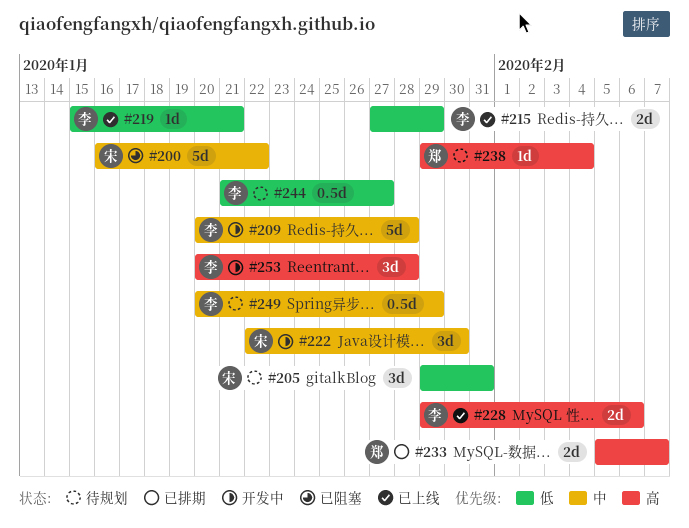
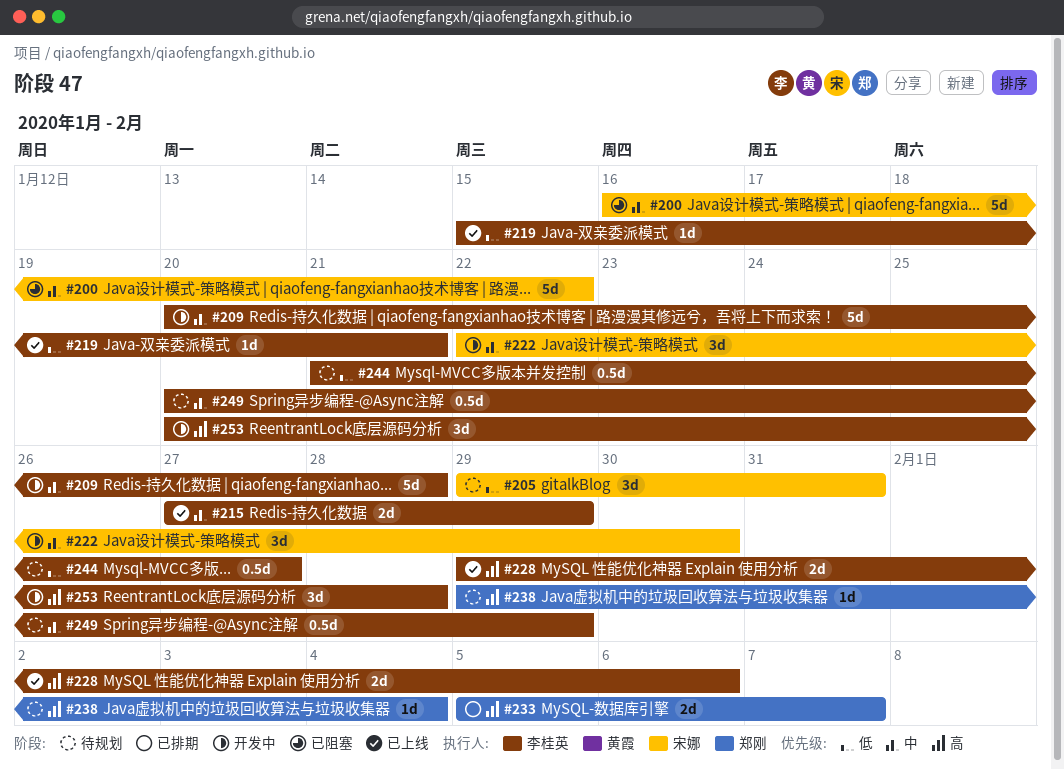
#215, priority: 低 -> 中

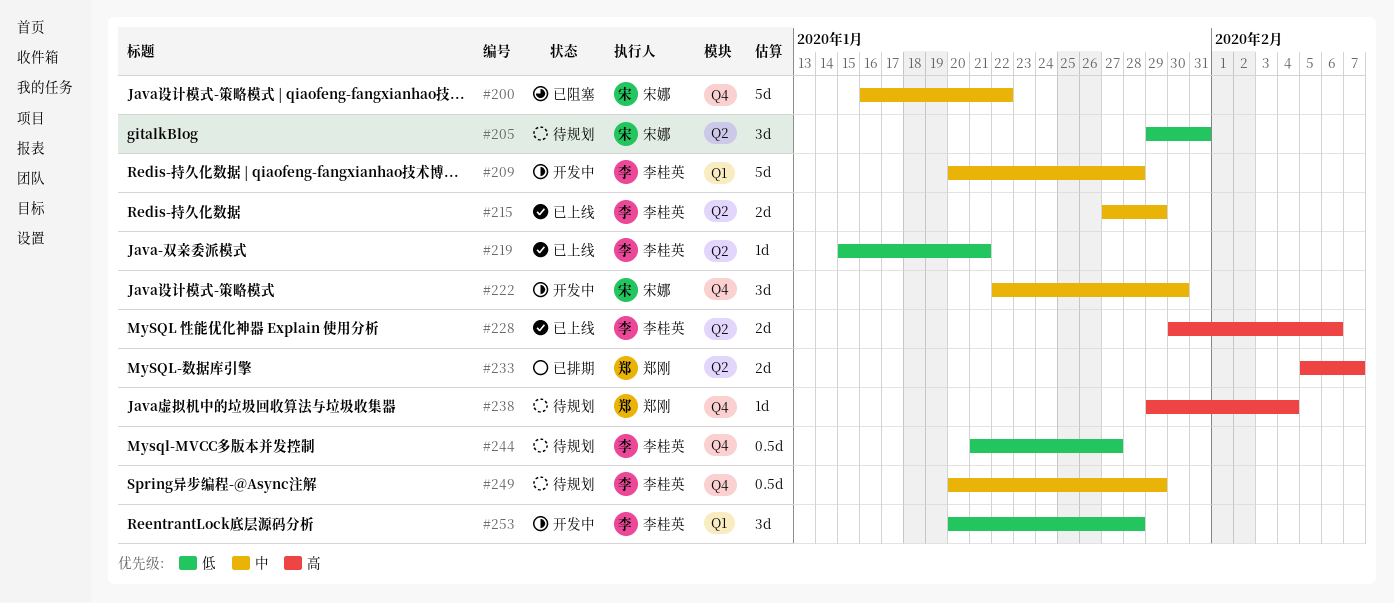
#228, start: Jan 29 -> Jan 30
#253, priority: 高 -> 低

